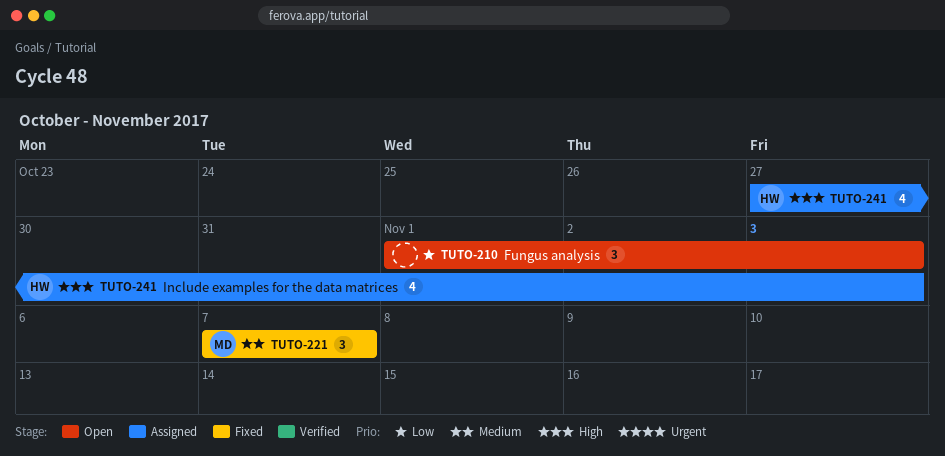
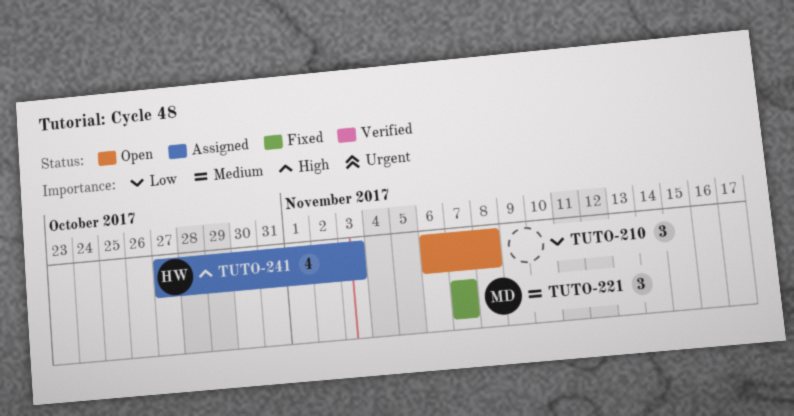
TUTO-210, start: Nov 1 -> Nov 6
TUTO-210, due: Nov 3 -> Nov 8

